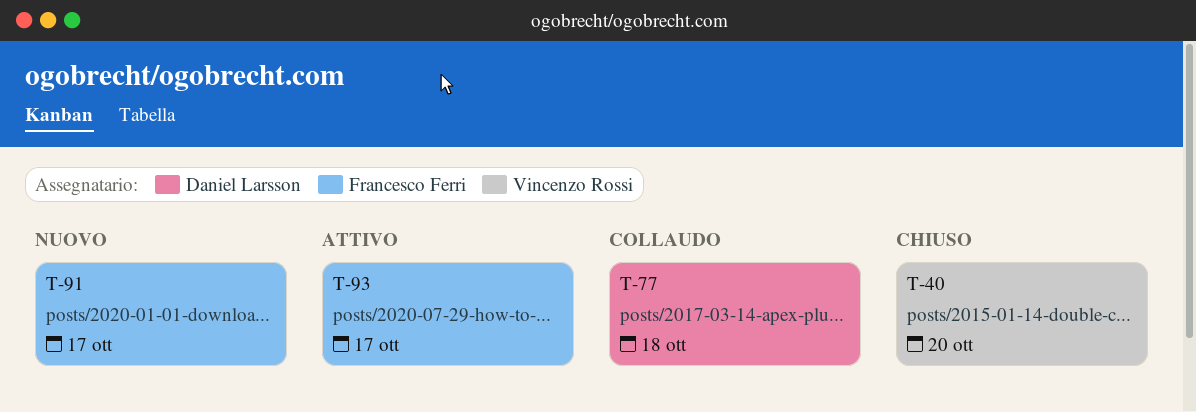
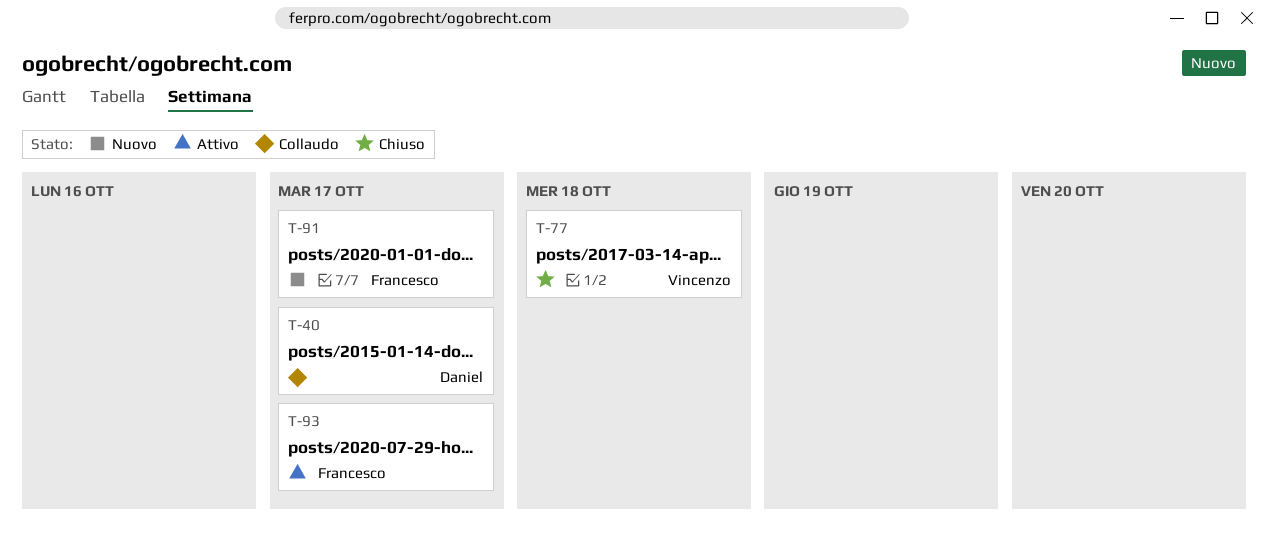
T-40, status: Chiuso -> Collaudo
T-40, owner: Vincenzo Rossi -> Daniel Larsson
T-40, due: Oct 20 -> Oct 17
T-77, status: Collaudo -> Chiuso
T-77, owner: Daniel Larsson -> Vincenzo Rossi

